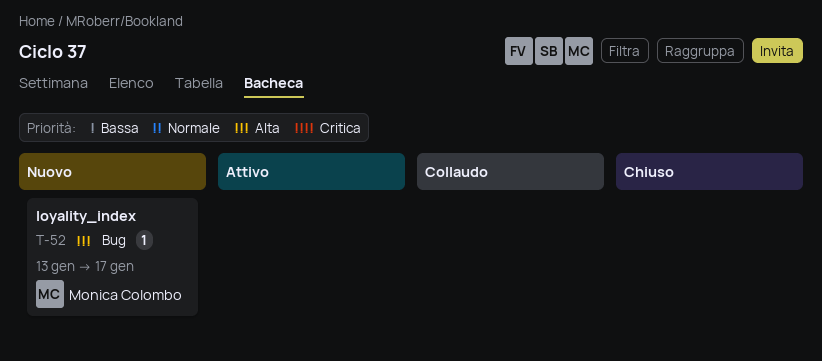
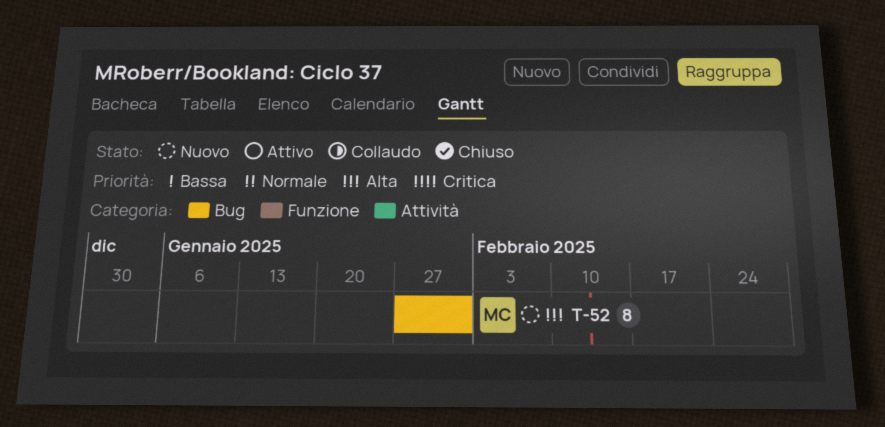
T-52, estimate: 1 -> 8
T-52, start: Jan 13 -> Jan 27
T-52, due: Jan 17 -> Jan 31

